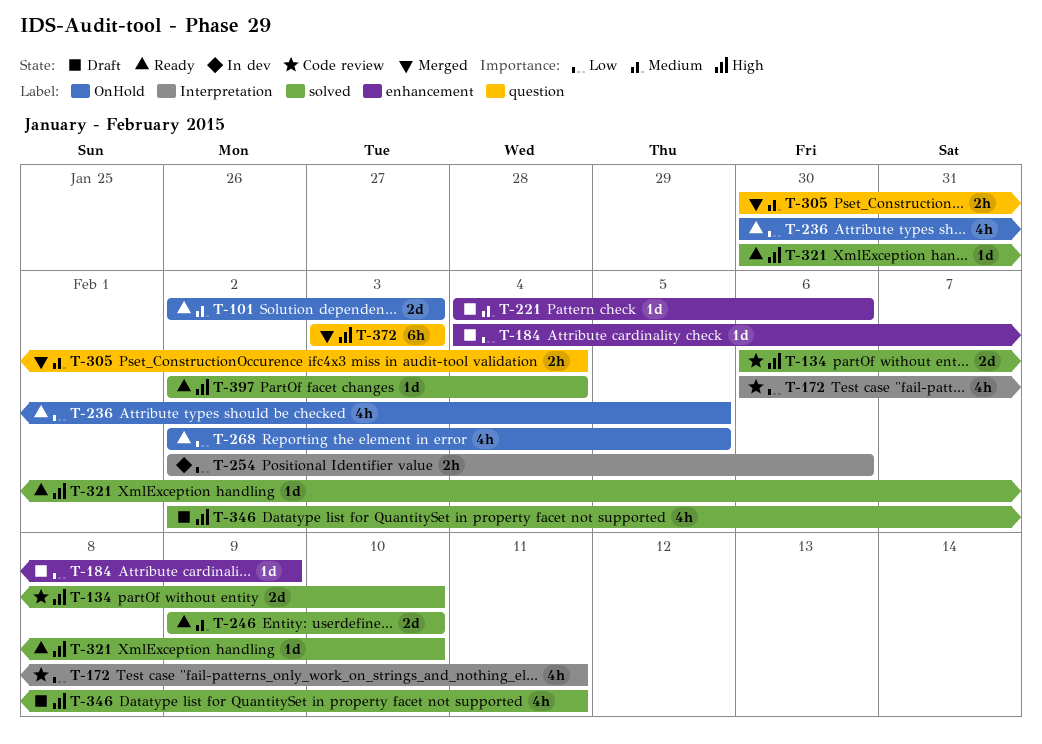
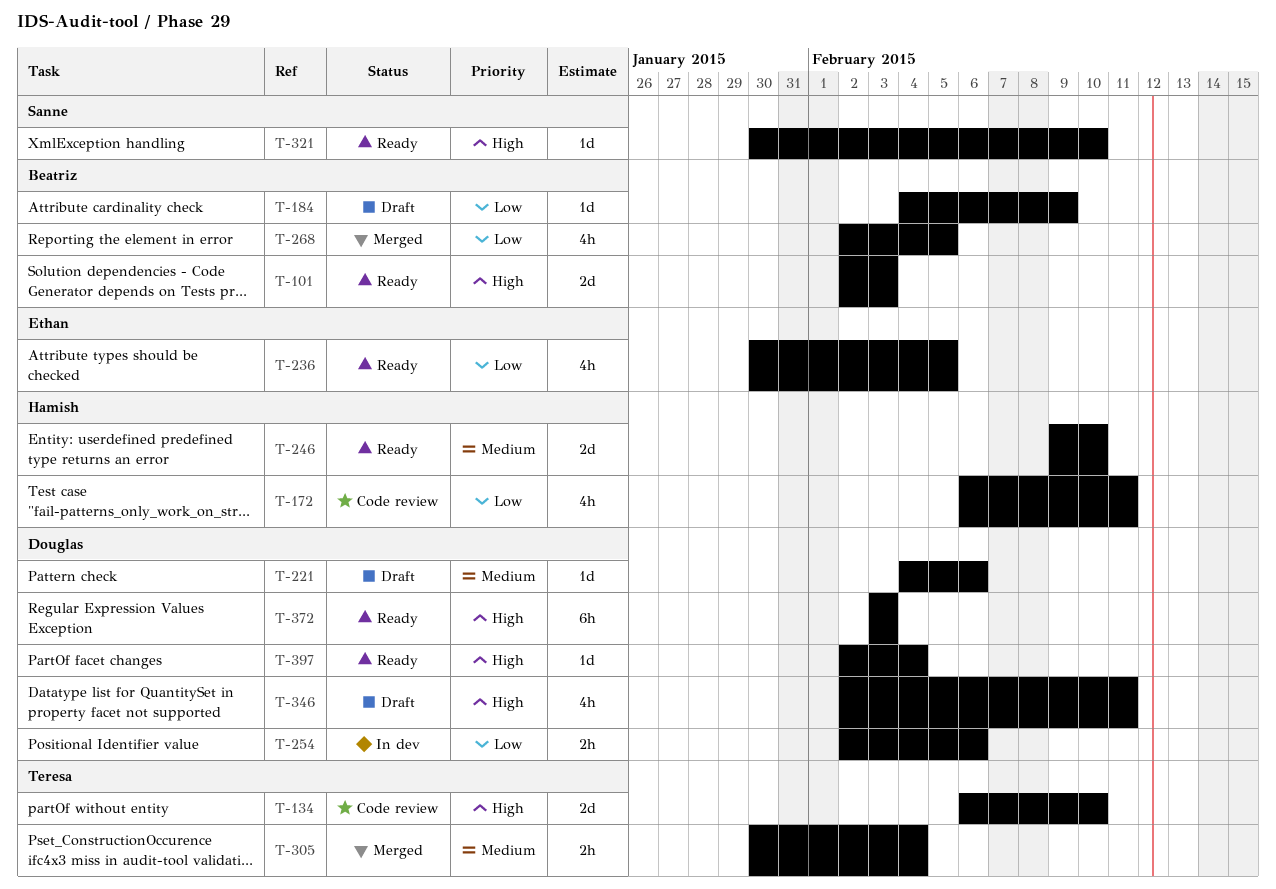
T-101, priority: Medium -> High
T-268, status: Ready -> Merged
T-372, status: Merged -> Ready

